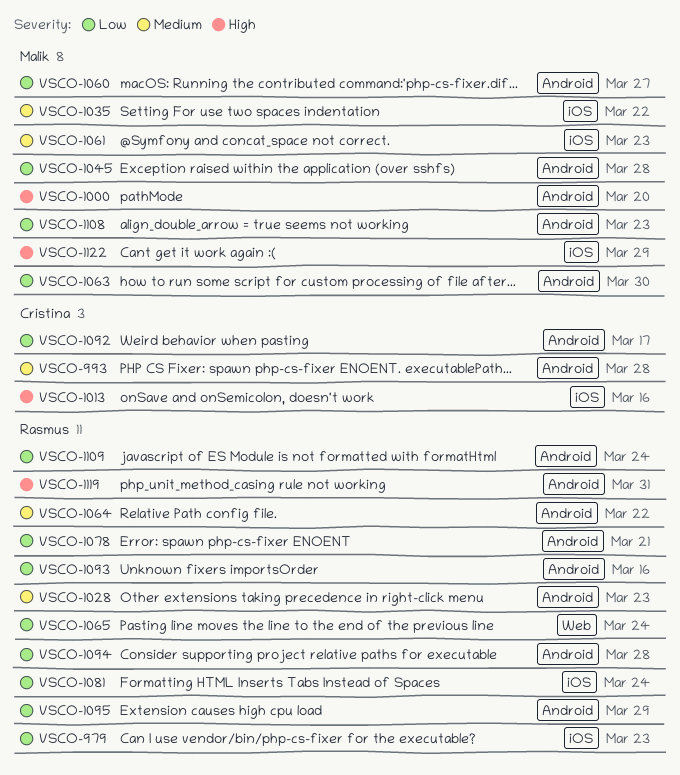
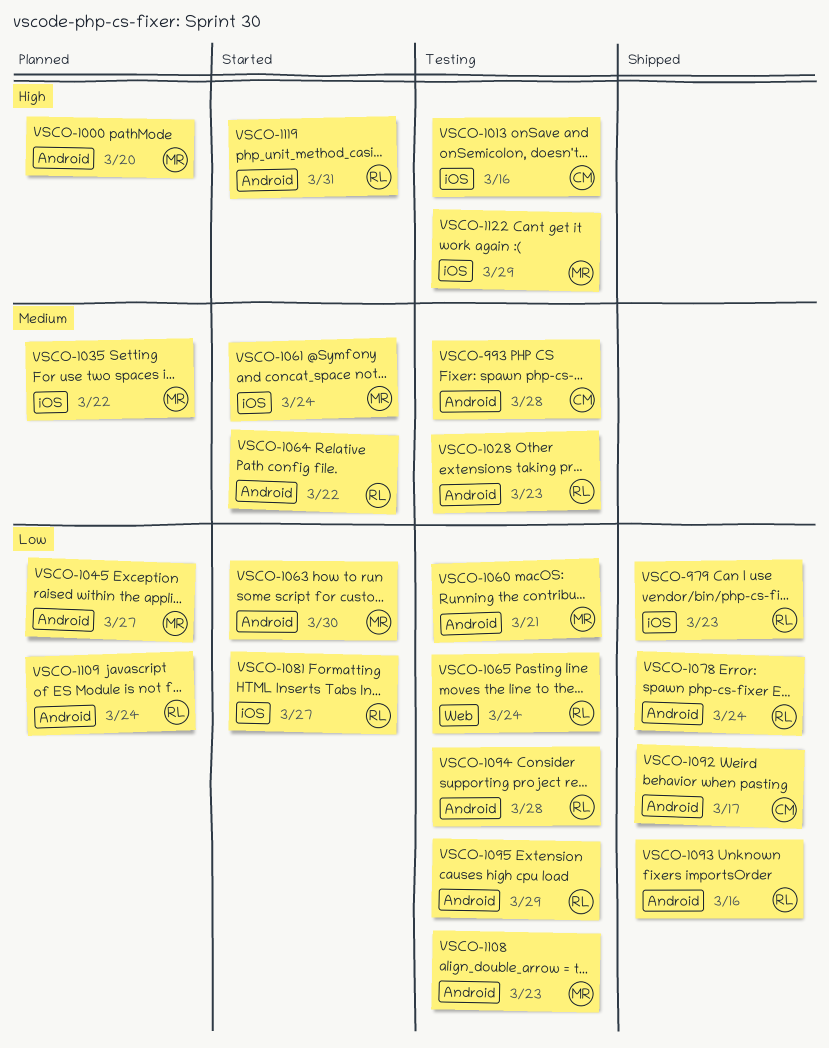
VSCO-1045, due: Mar 28 -> Mar 27
VSCO-1060, due: Mar 27 -> Mar 21
VSCO-1061, due: Mar 23 -> Mar 24
VSCO-1078, due: Mar 21 -> Mar 24
VSCO-1081, due: Mar 24 -> Mar 27

